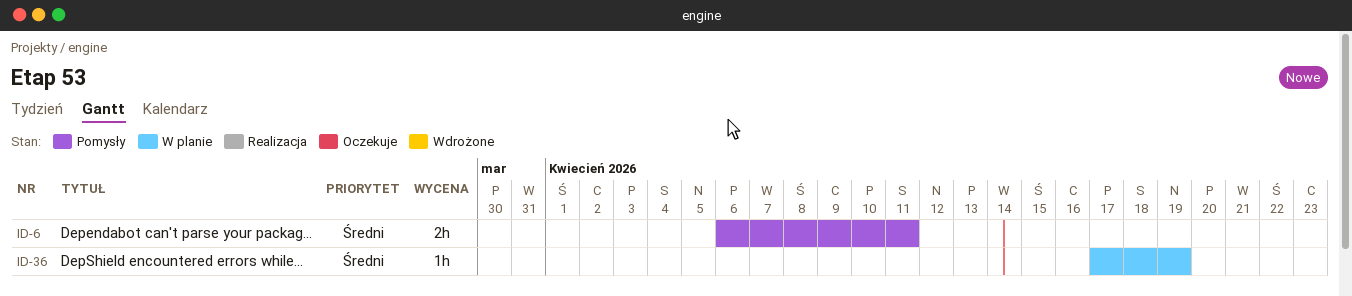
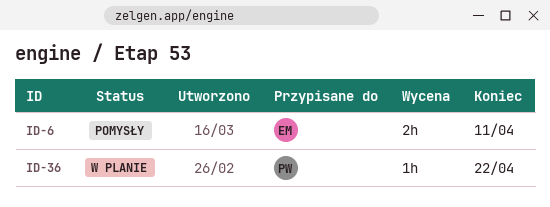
ID-36, due: Apr 19 -> Apr 22

